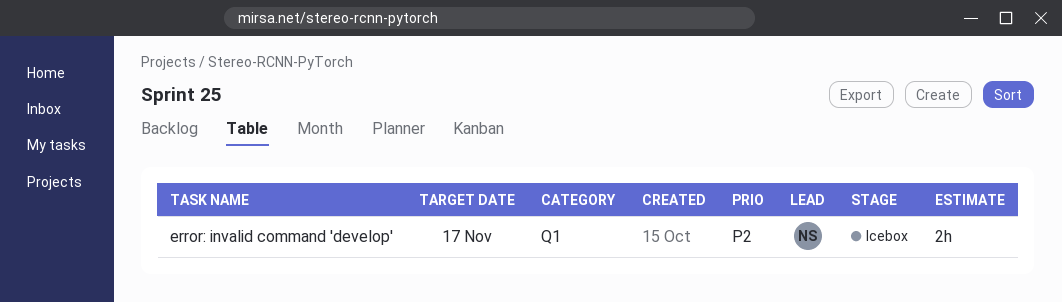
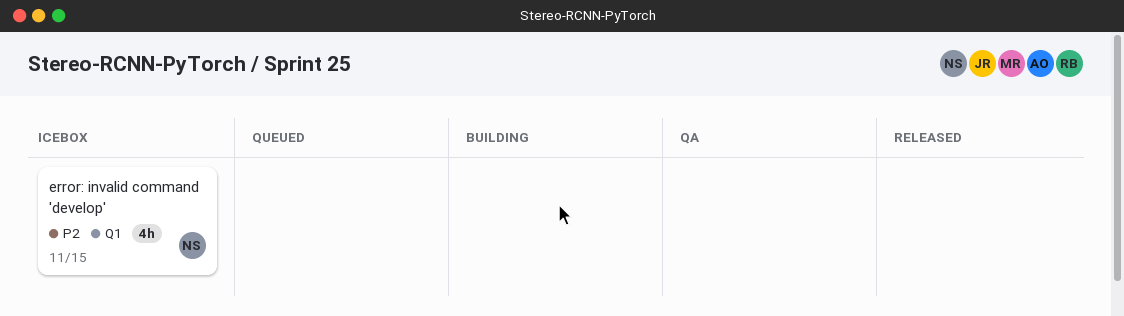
error: invalid command 'develop', estimate: 2h -> 4h
error: invalid command 'develop', due: Nov 17 -> Nov 15

